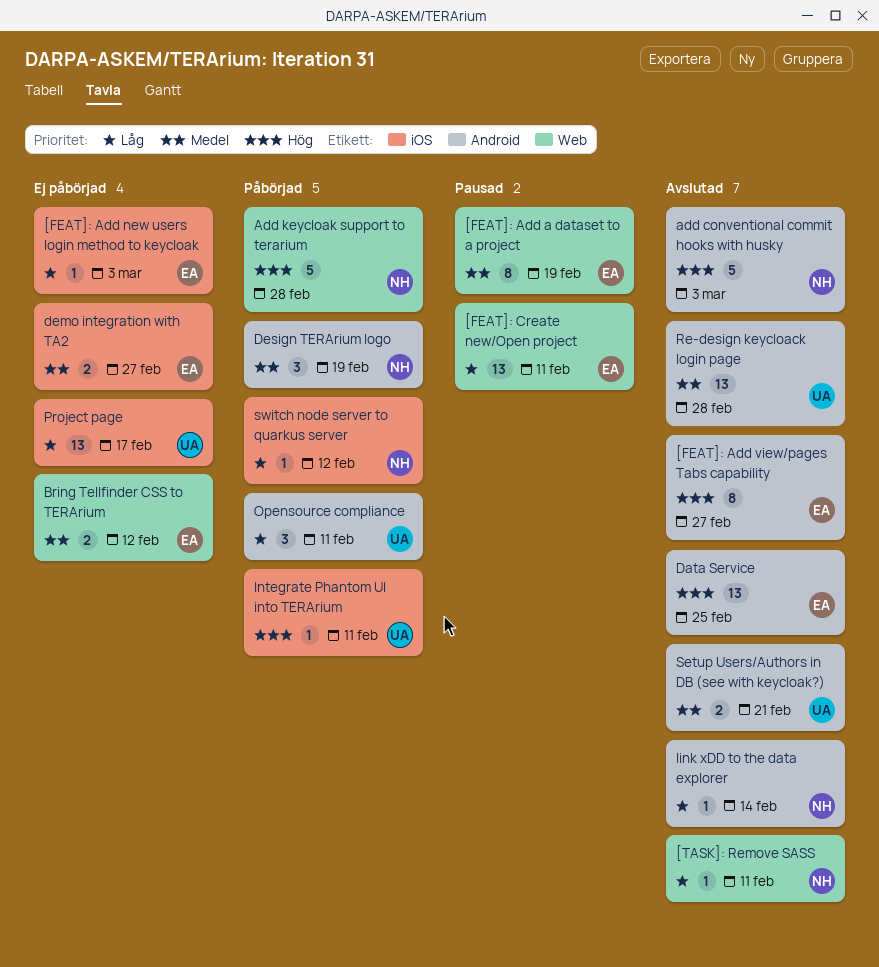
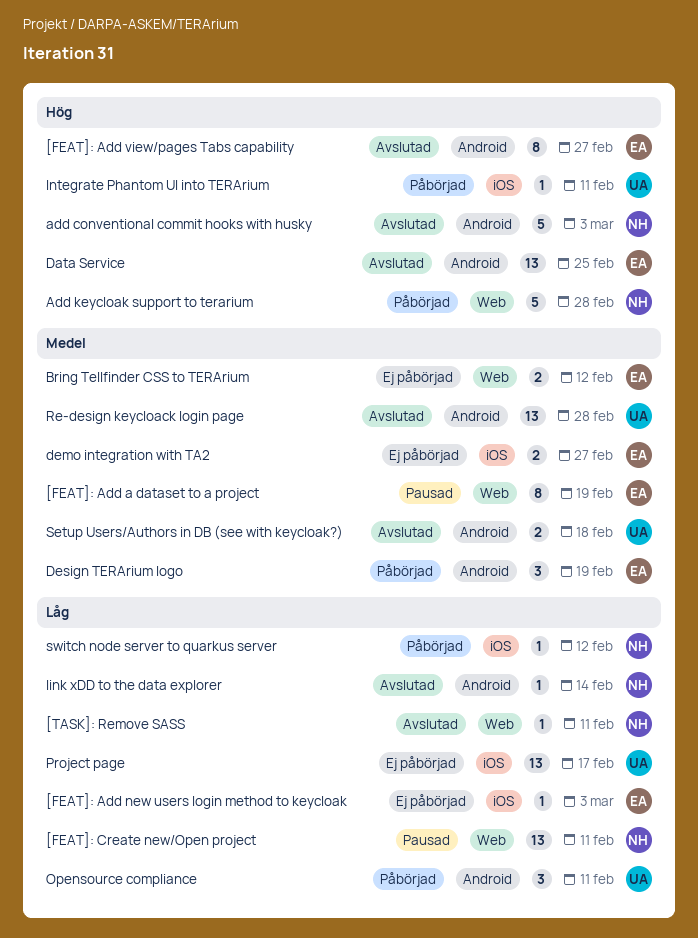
[FEAT]: Create new/Open project, owner: EA -> NH
Design TERArium logo, owner: NH -> EA
Setup Users/Authors in DB (see with keycloak?), due: Feb 21 -> Feb 18

